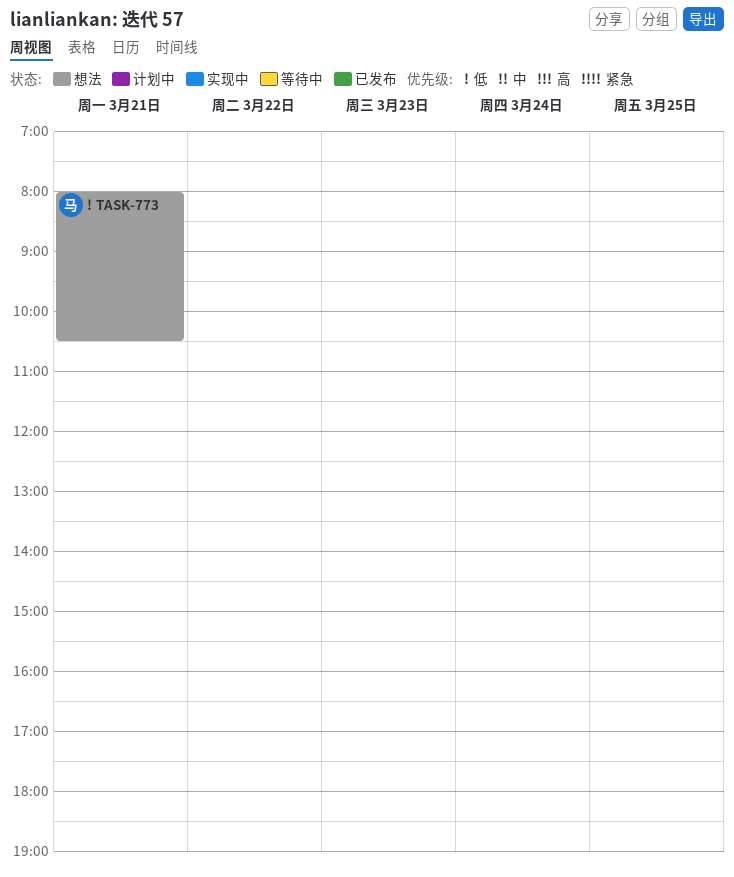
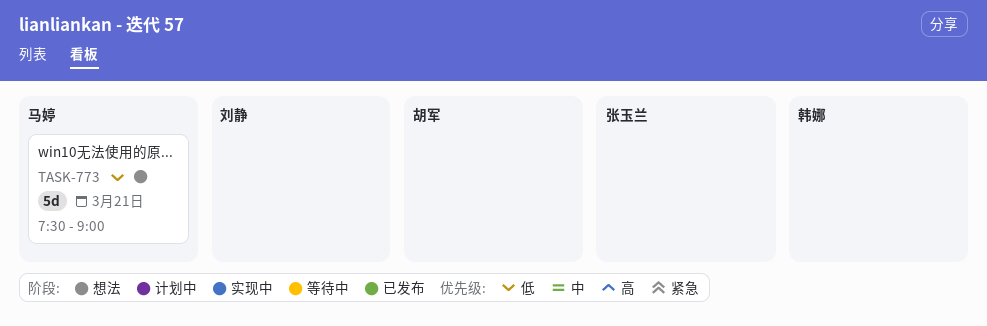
TASK-773, begins: 08:00 -> 07:30
TASK-773, ends: 10:30 -> 09:00

